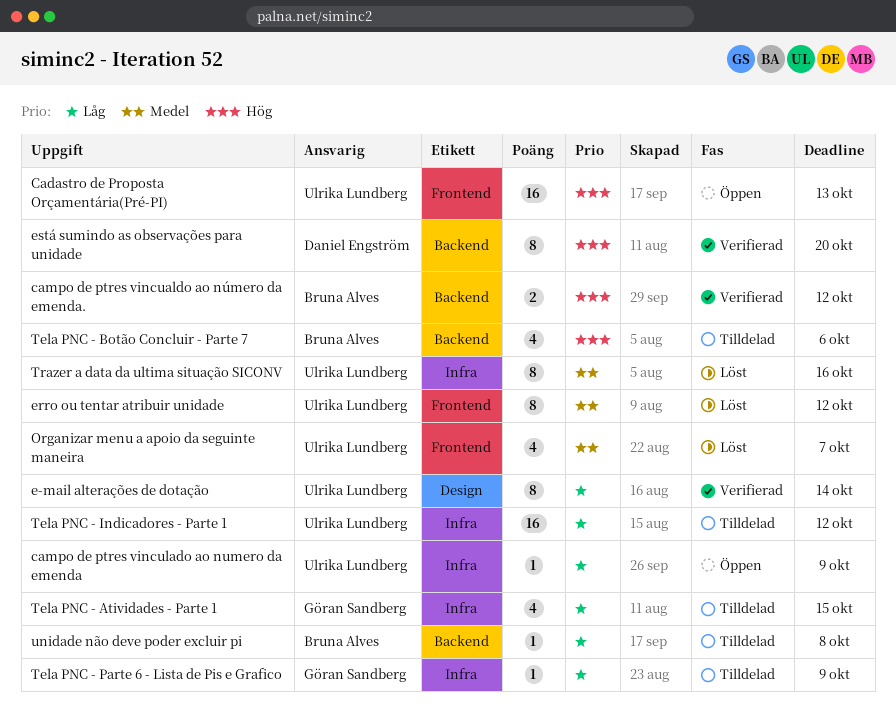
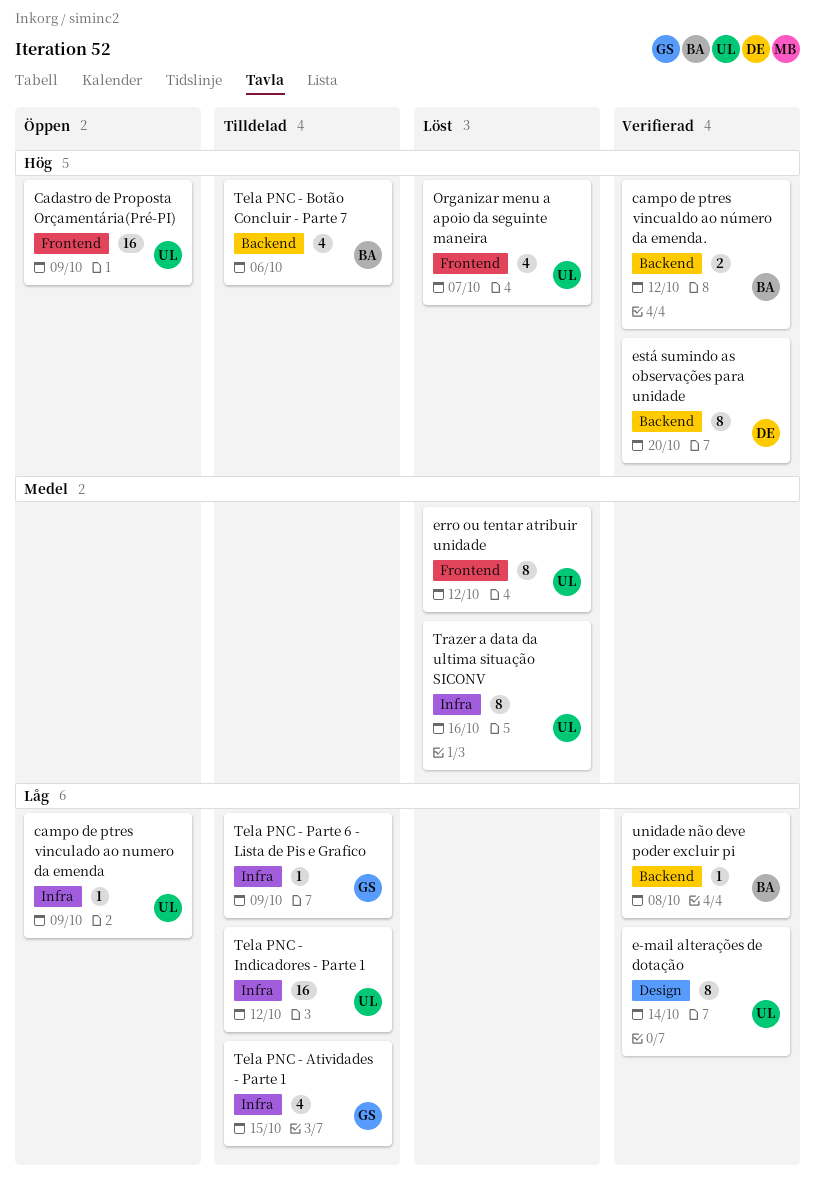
Cadastro de Proposta Orçamentária(Pré-PI), due: Oct 13 -> Oct 9
Organizar menu a apoio da seguinte maneira, priority: Medel -> Hög
unidade não deve poder excluir pi, status: Tilldelad -> Verifierad

